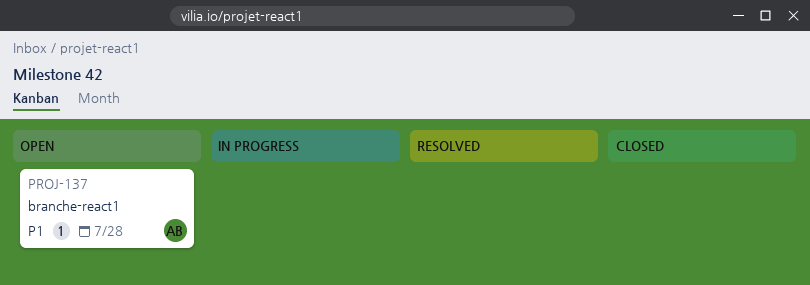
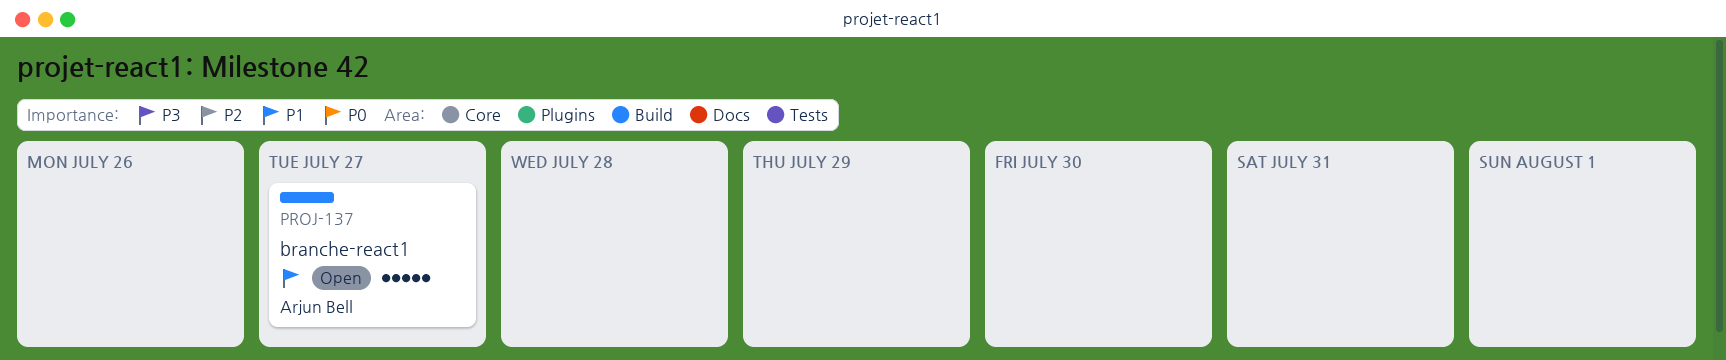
PROJ-137, estimate: 1 -> 5
PROJ-137, due: Jul 28 -> Jul 27

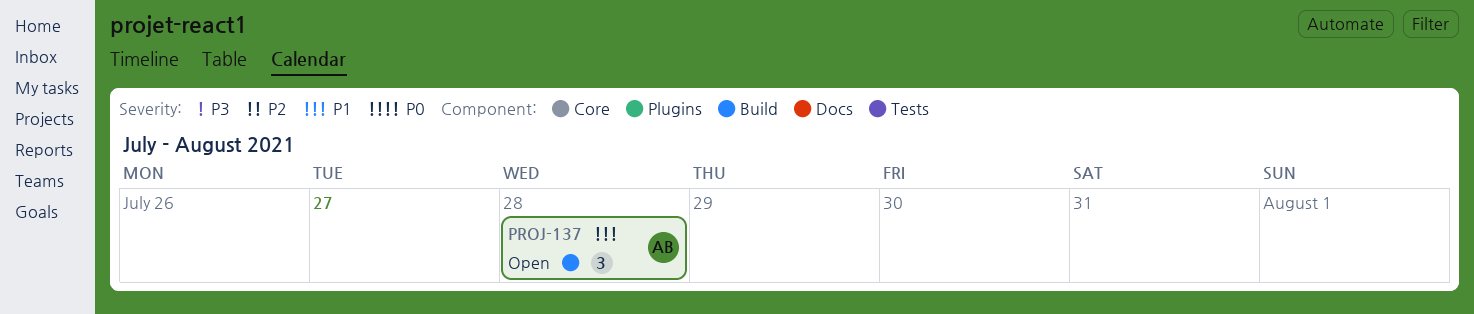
PROJ-137, estimate: 5 -> 3
PROJ-137, due: Jul 27 -> Jul 28

